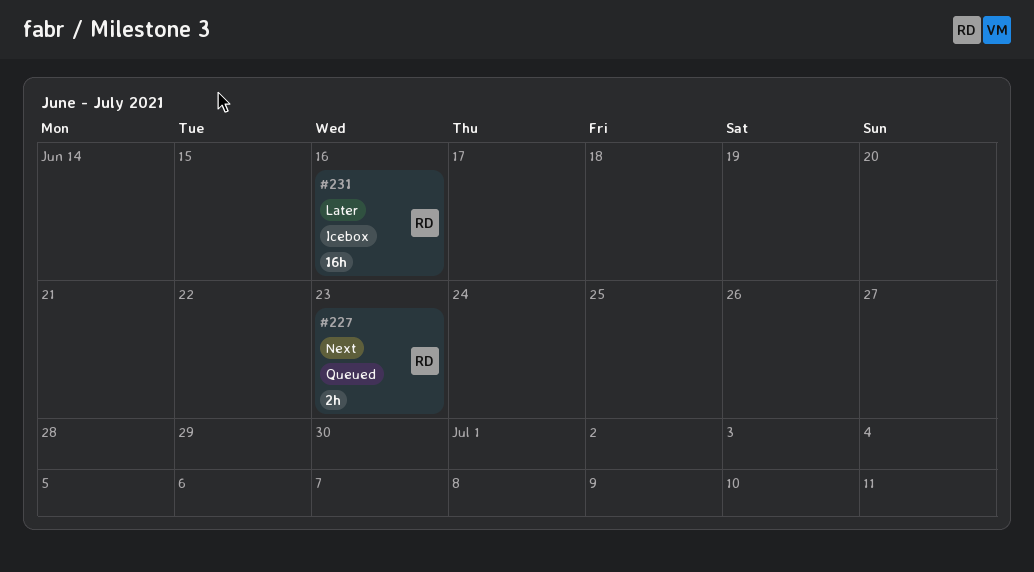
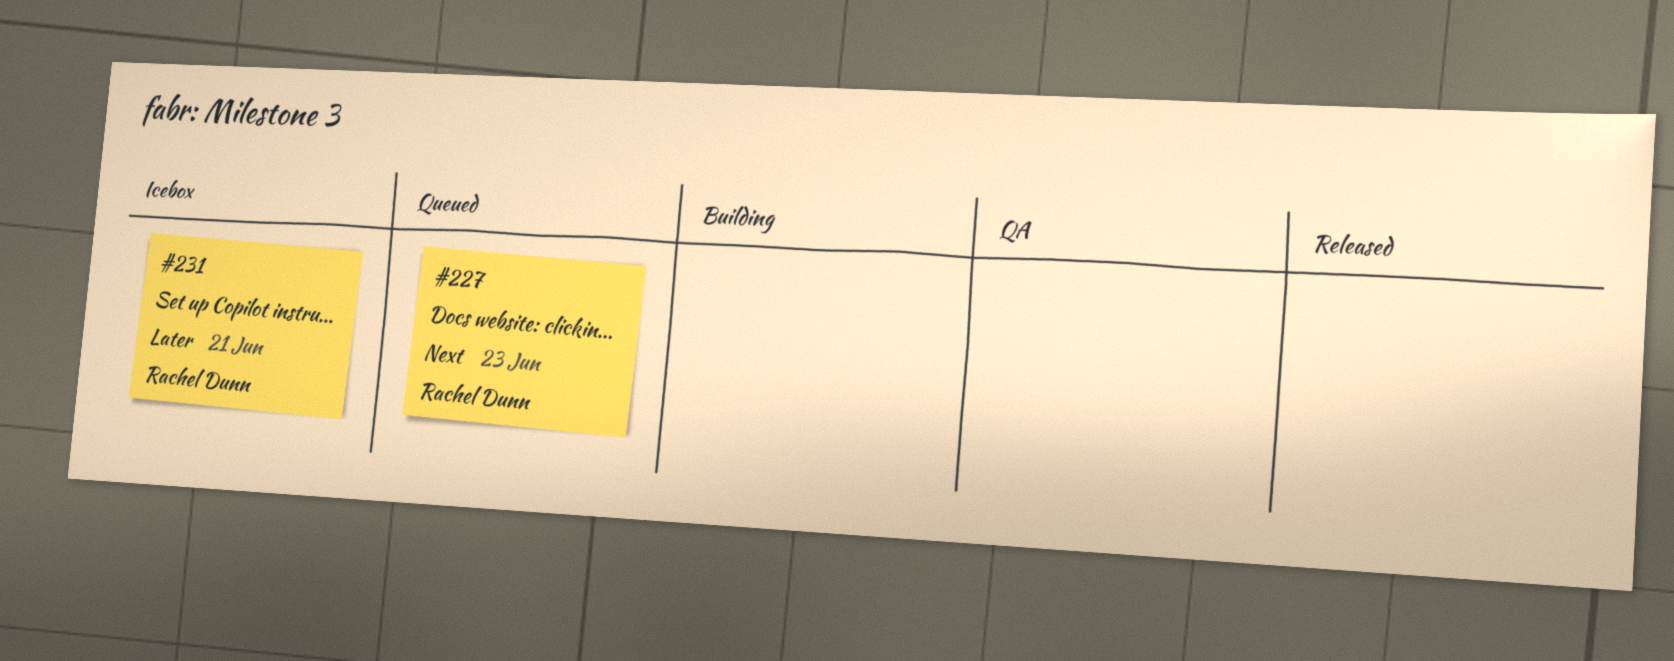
#231, due: Jun 16 -> Jun 21

